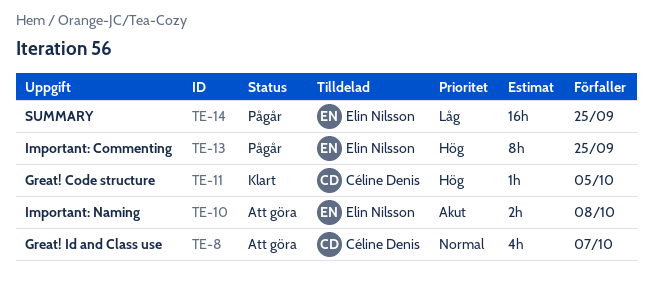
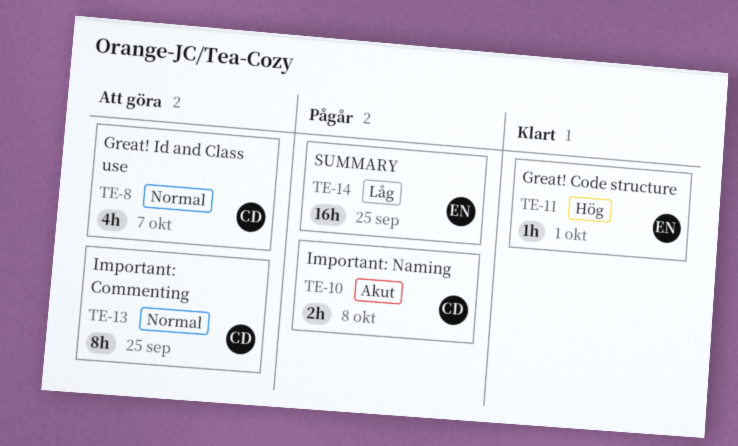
TE-10, status: Att göra -> Pågår
TE-10, owner: Elin Nilsson -> Céline Denis
TE-11, owner: Céline Denis -> Elin Nilsson
TE-11, due: Oct 5 -> Oct 1
TE-13, status: Pågår -> Att göra
TE-13, owner: Elin Nilsson -> Céline Denis
TE-13, priority: Hög -> Normal

